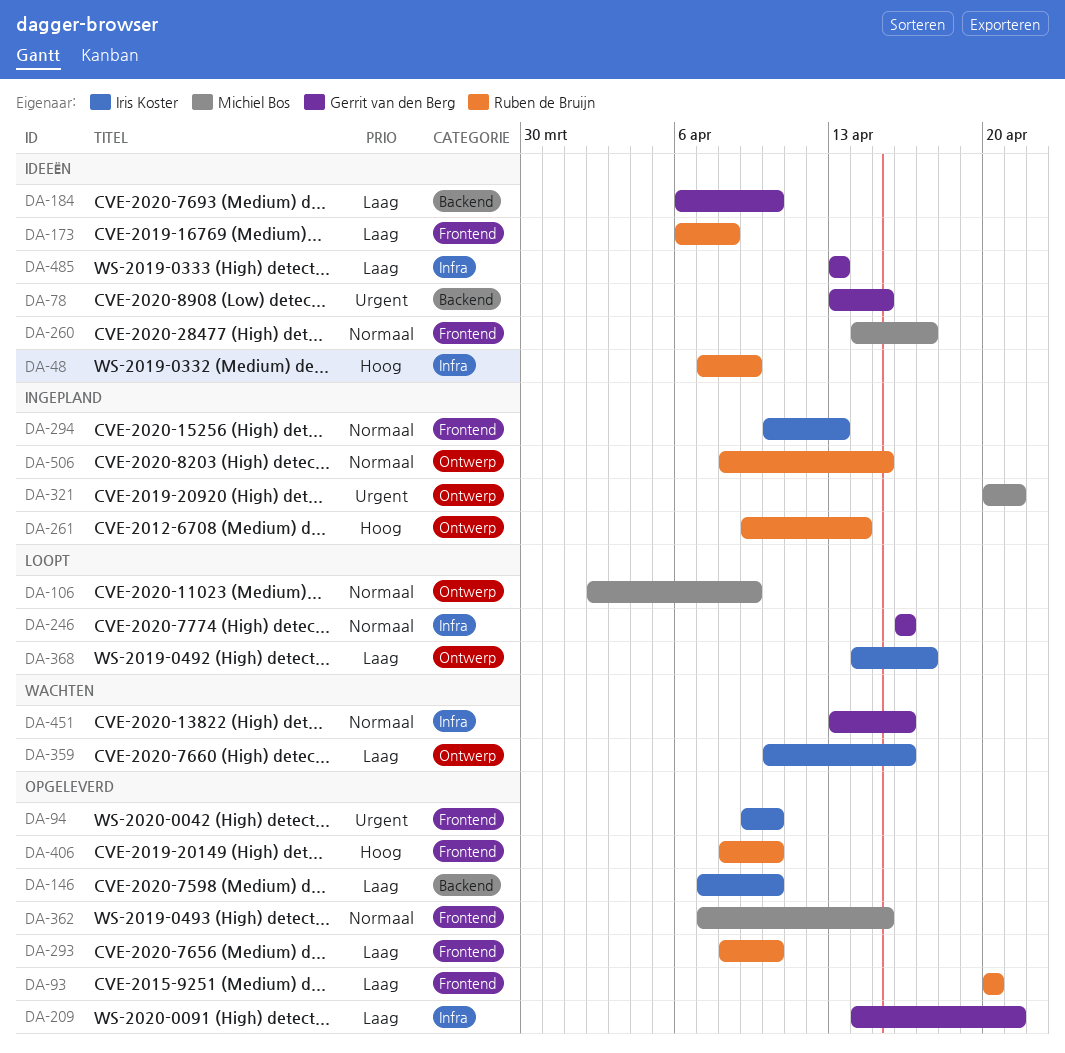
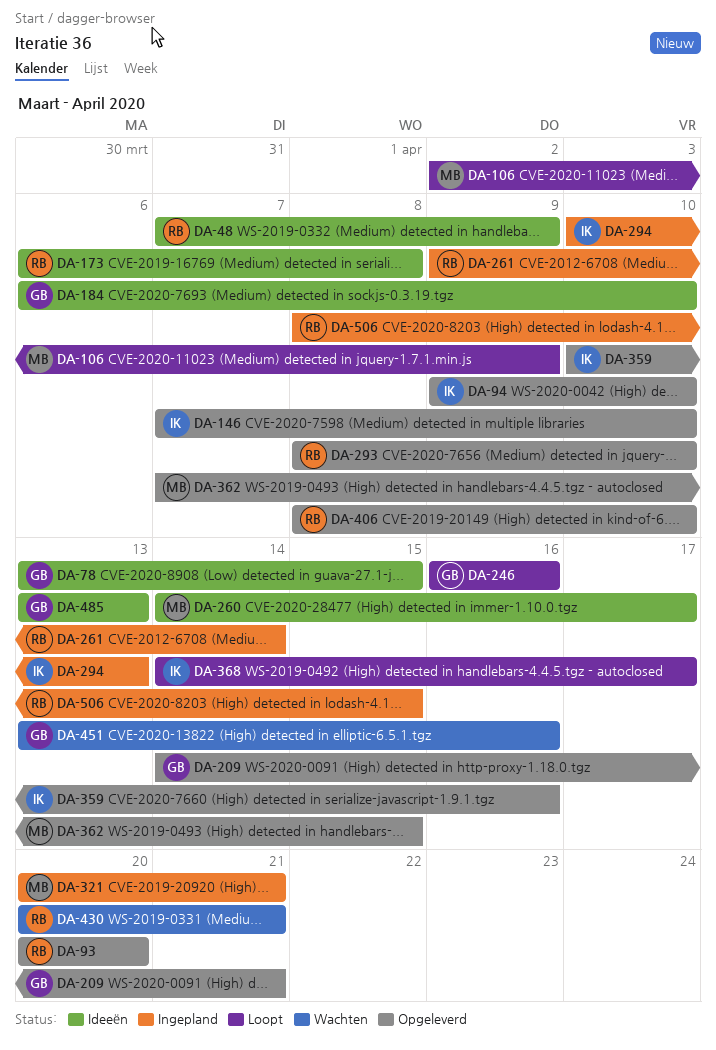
DA-359, status: Wachten -> Opgeleverd
DA-430: none -> present

